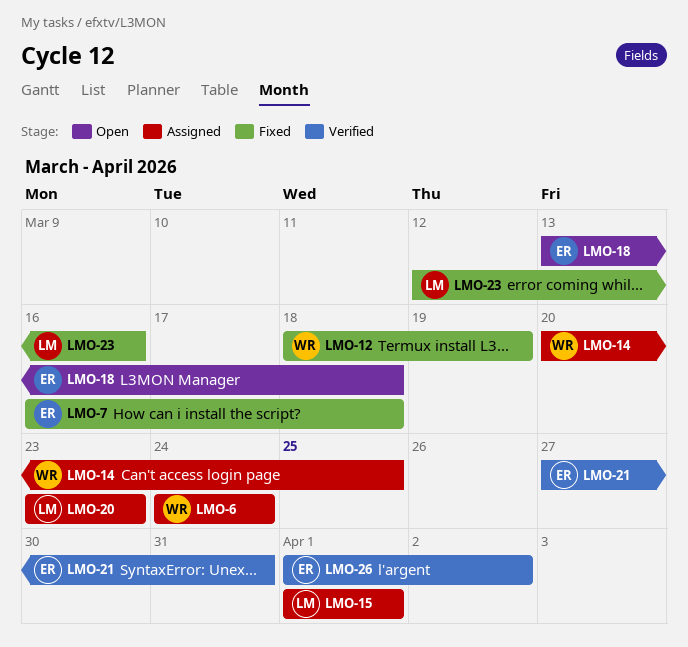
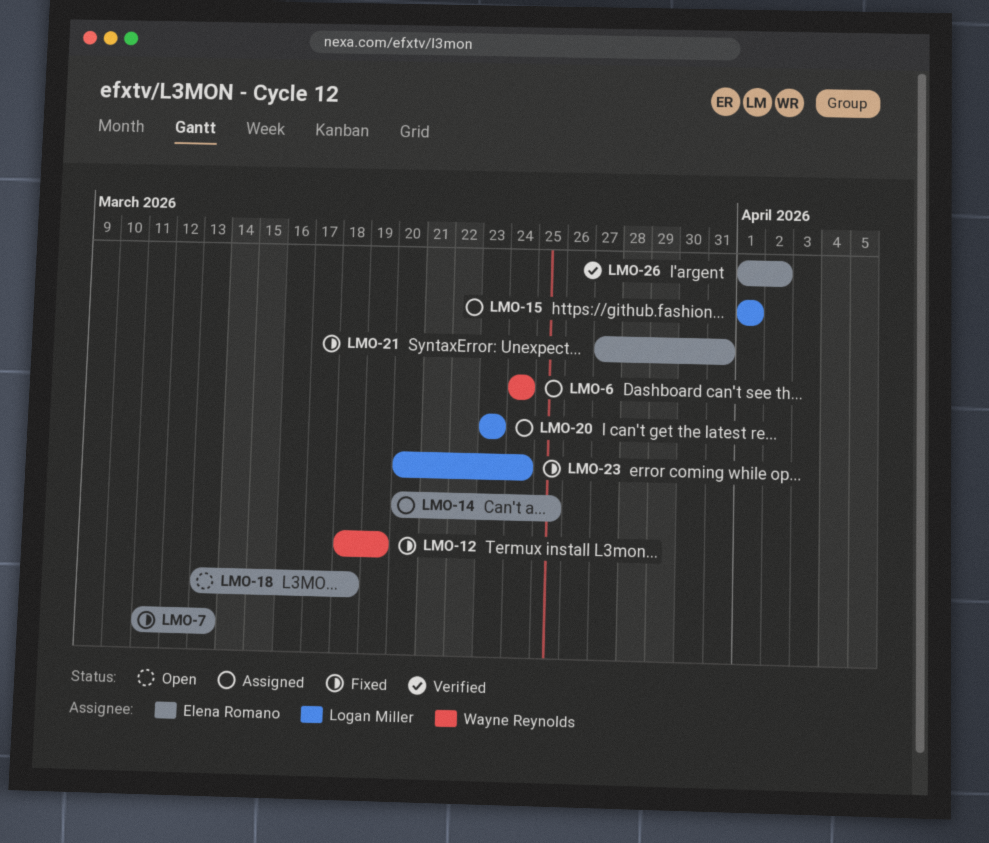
LMO-7, start: Mar 16 -> Mar 11
LMO-7, due: Mar 18 -> Mar 13
LMO-14, owner: Wayne Reynolds -> Elena Romano
LMO-21, status: Verified -> Fixed
LMO-23, start: Mar 12 -> Mar 20
LMO-23, due: Mar 16 -> Mar 24

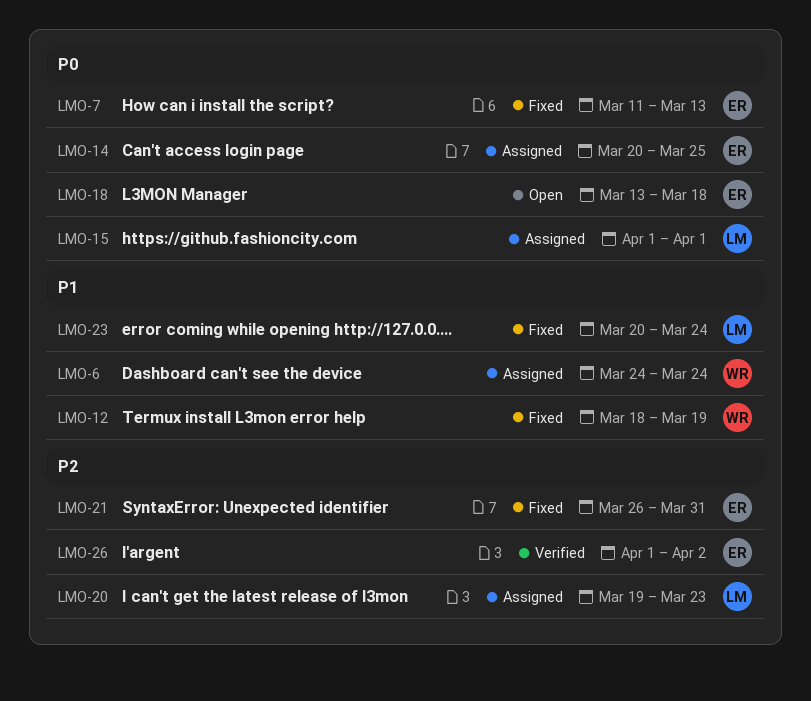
LMO-20, start: Mar 23 -> Mar 19
LMO-21, start: Mar 27 -> Mar 26

